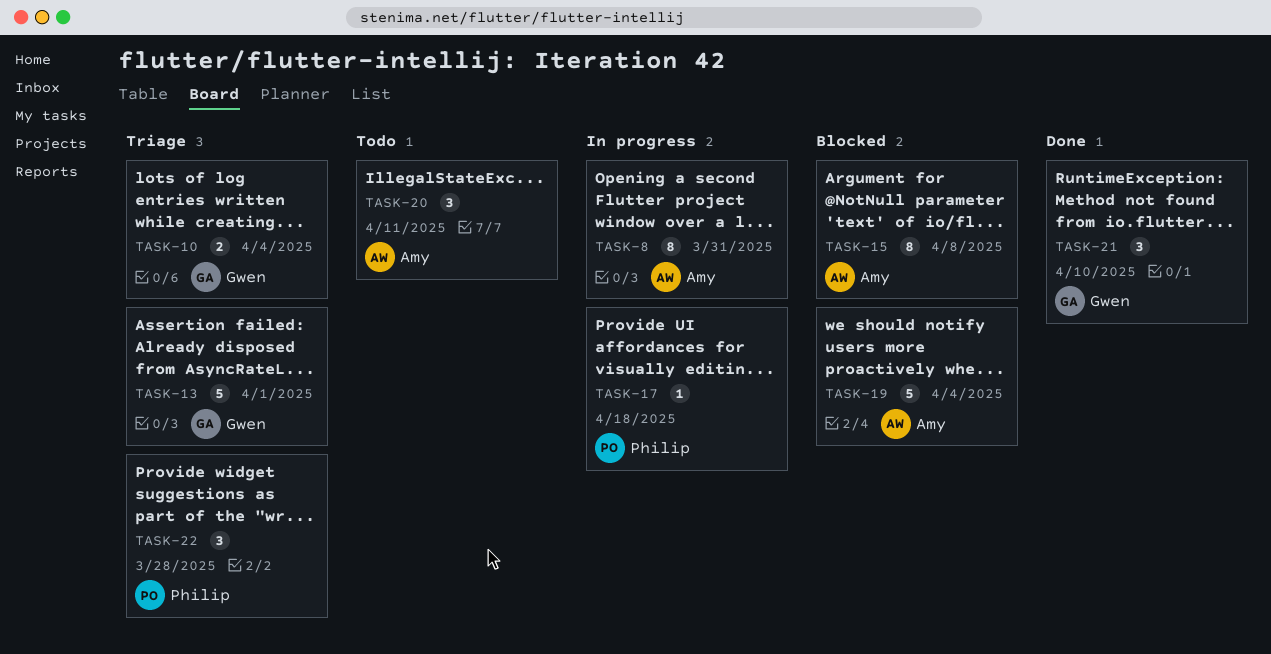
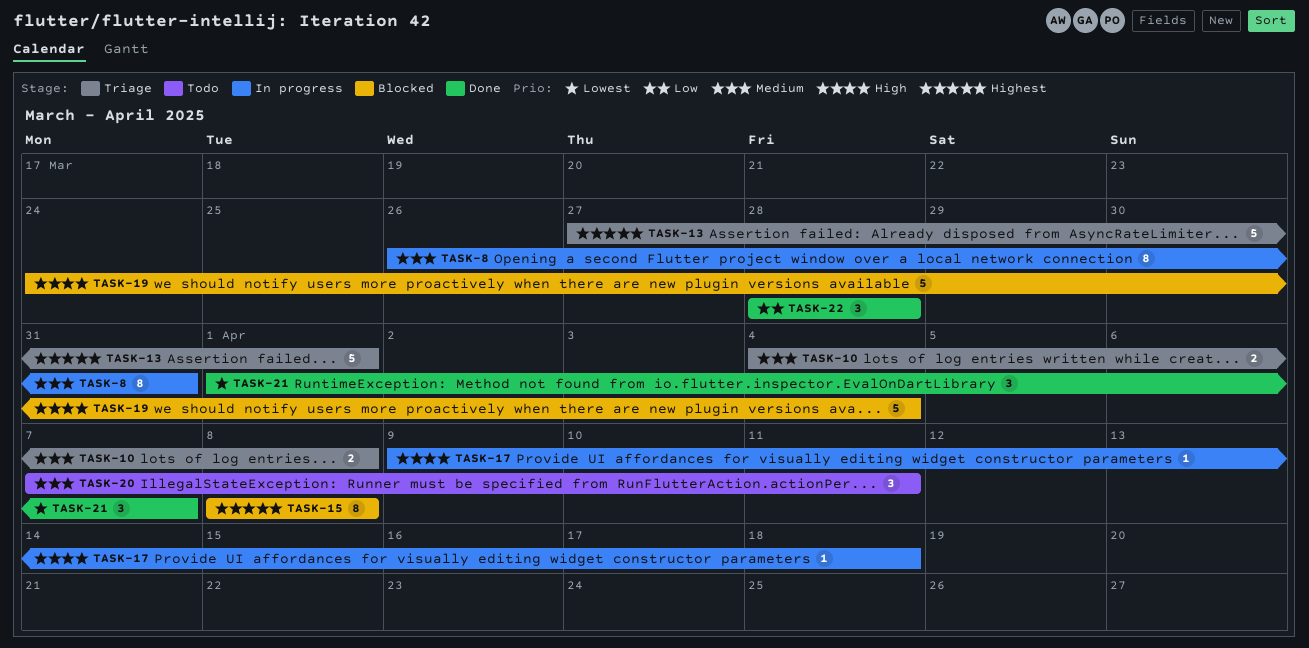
TASK-10, due: Apr 4 -> Apr 8
TASK-21, due: Apr 10 -> Apr 7
TASK-22, status: Triage -> Done

